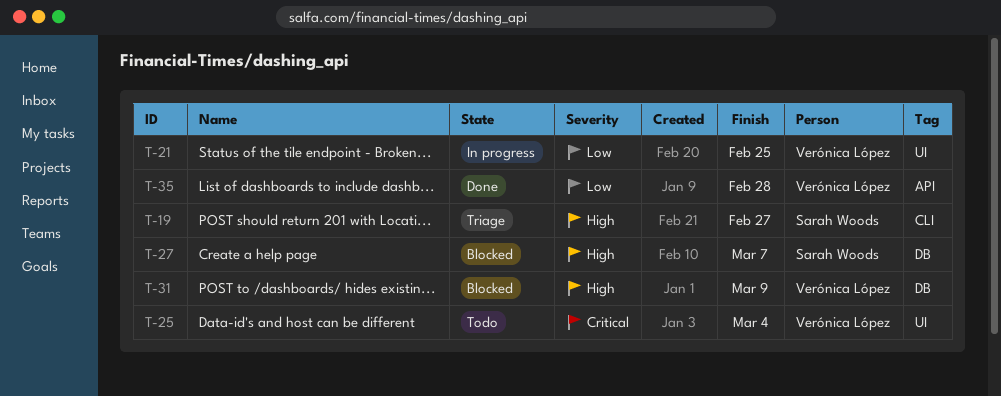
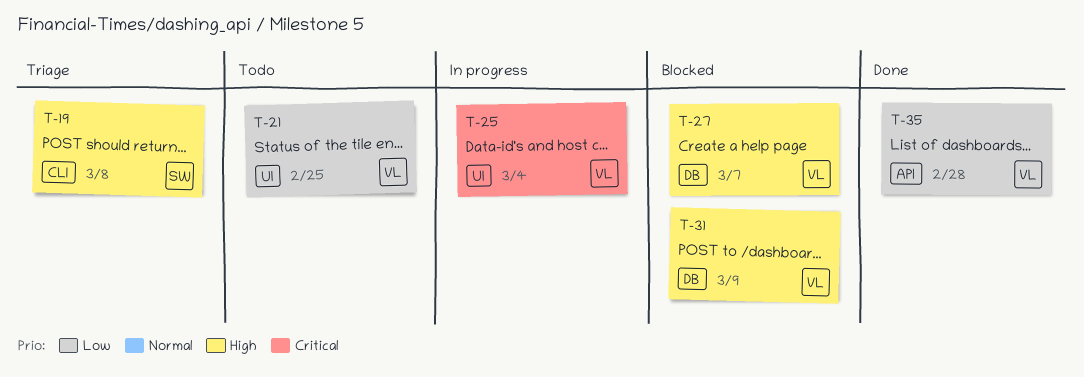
T-19, due: Feb 27 -> Mar 8
T-21, status: In progress -> Todo
T-25, status: Todo -> In progress
T-27, owner: Sarah Woods -> Verónica López

